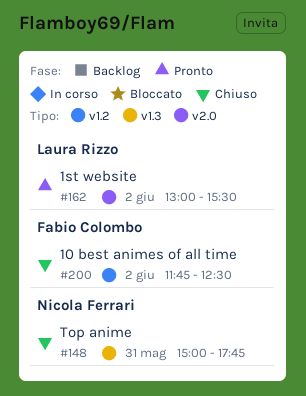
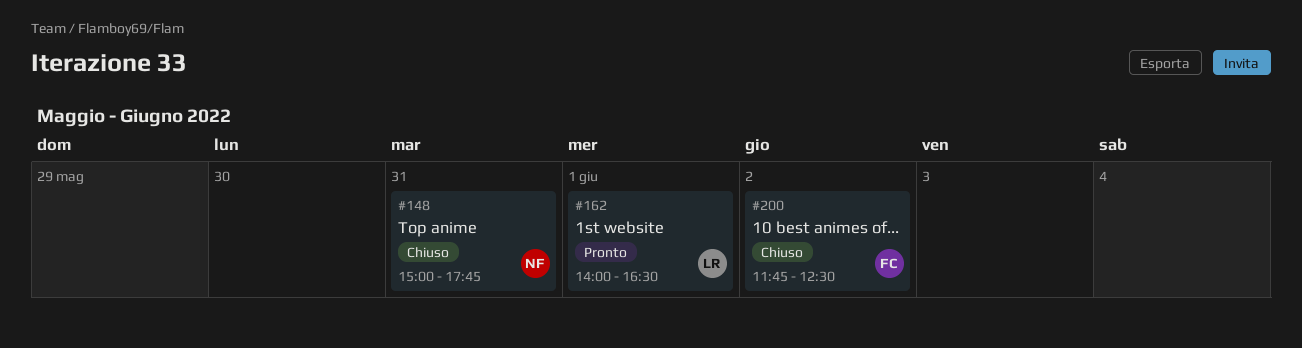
#162, day: Jun 2 -> Jun 1
#162, begins: 13:00 -> 14:00
#162, ends: 15:30 -> 16:30

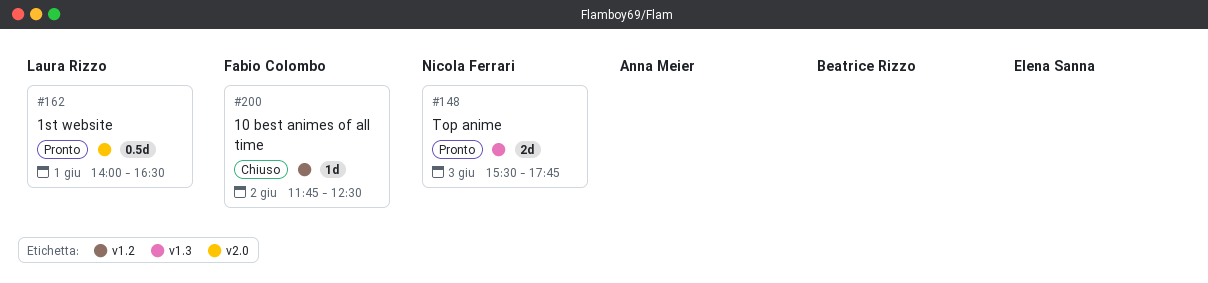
#148, status: Chiuso -> Pronto
#148, day: May 31 -> Jun 3
#148, begins: 15:00 -> 15:30

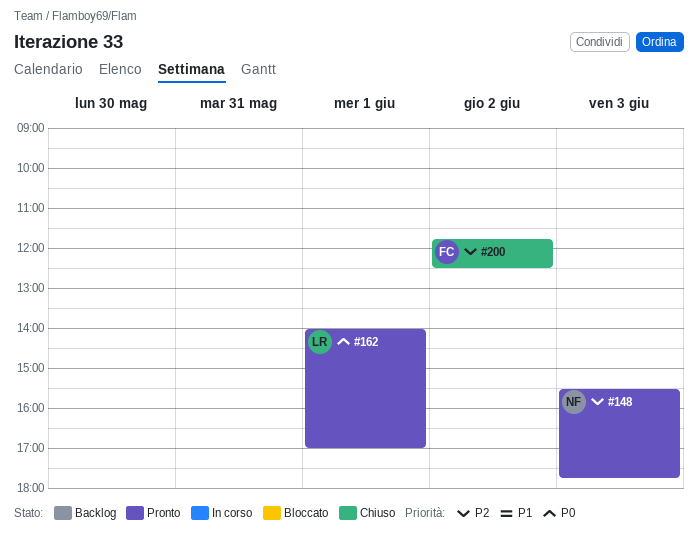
#162, ends: 16:30 -> 17:00

